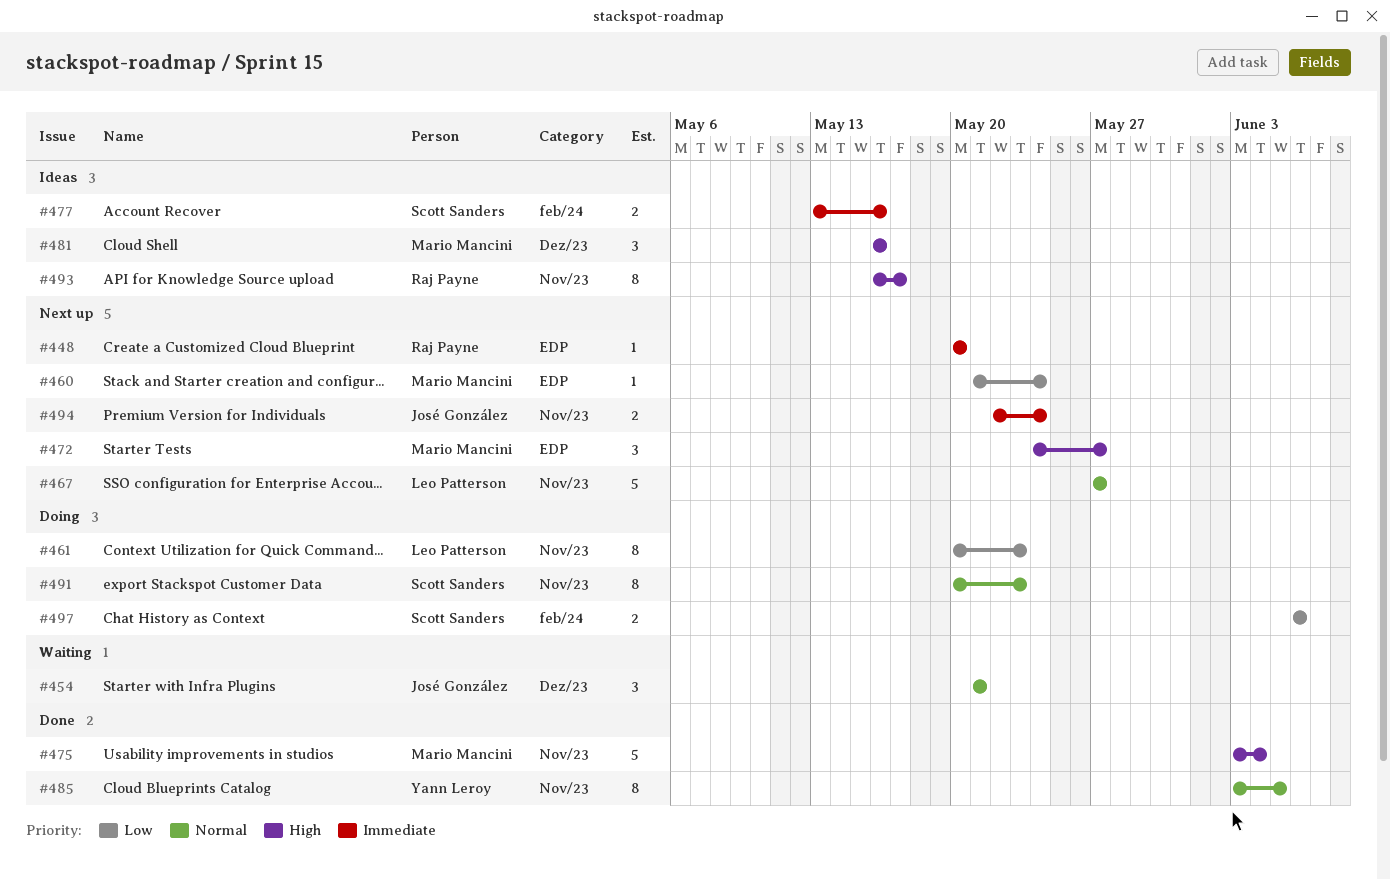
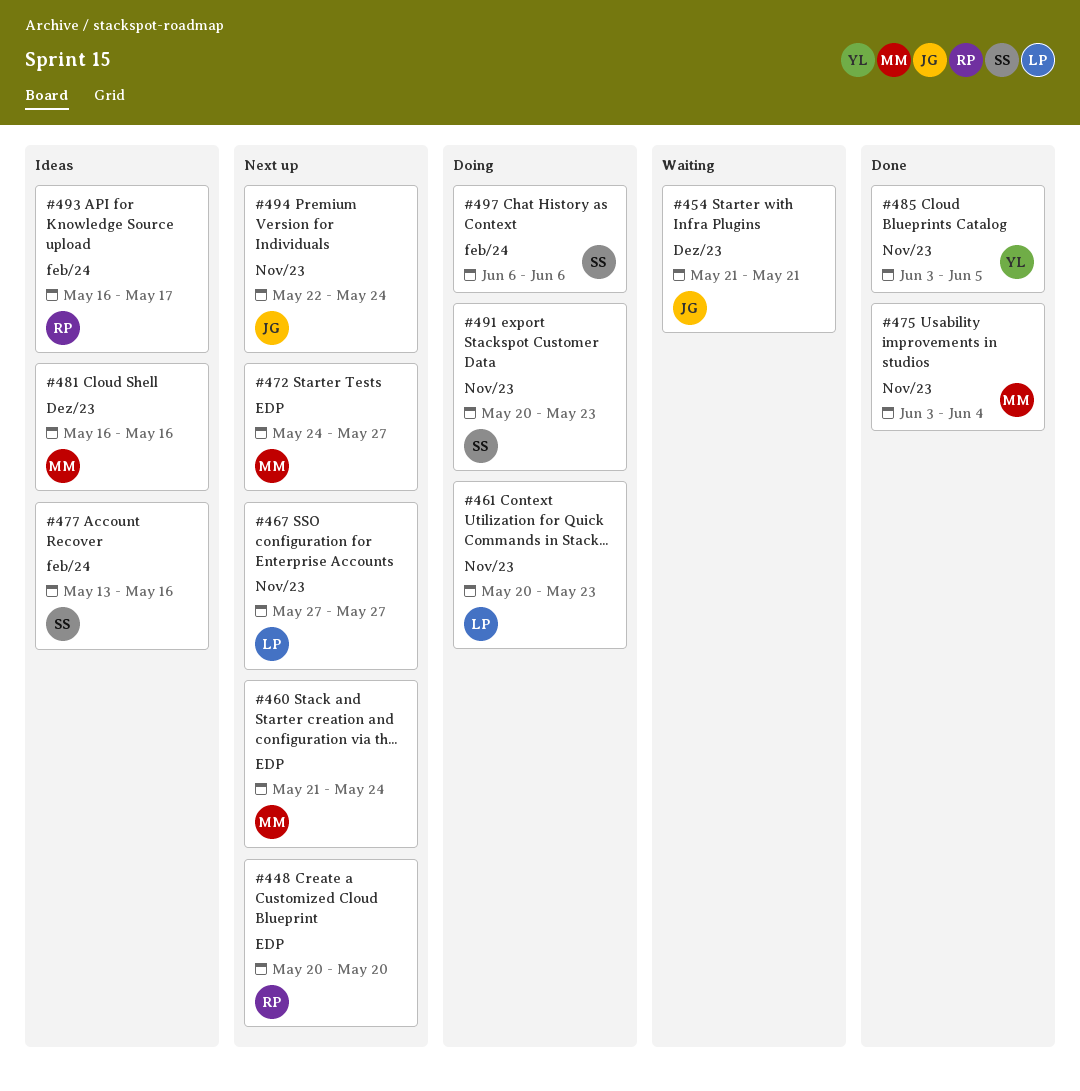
#493, label: Nov/23 -> feb/24

